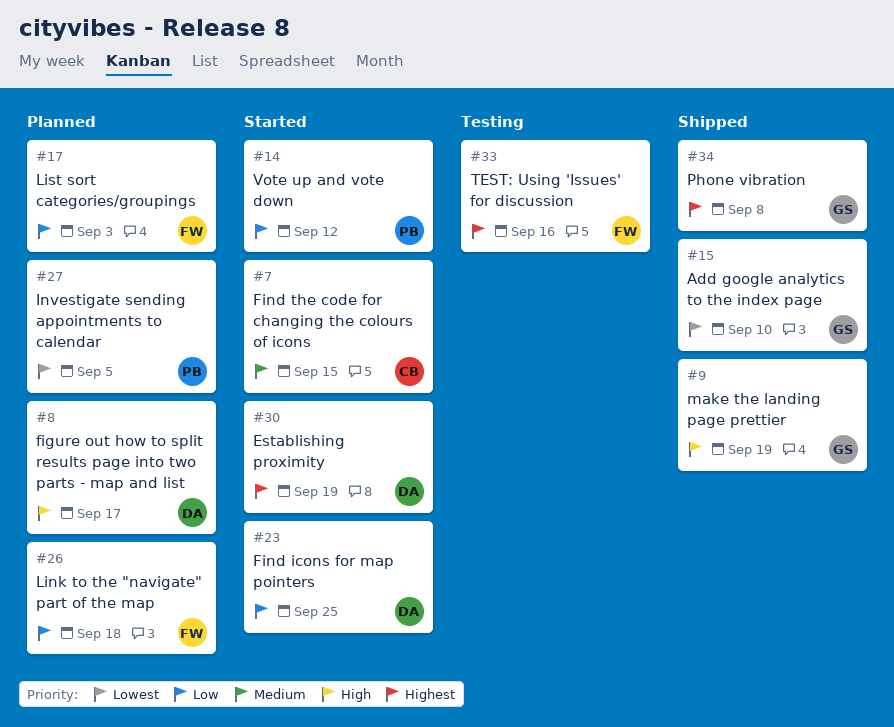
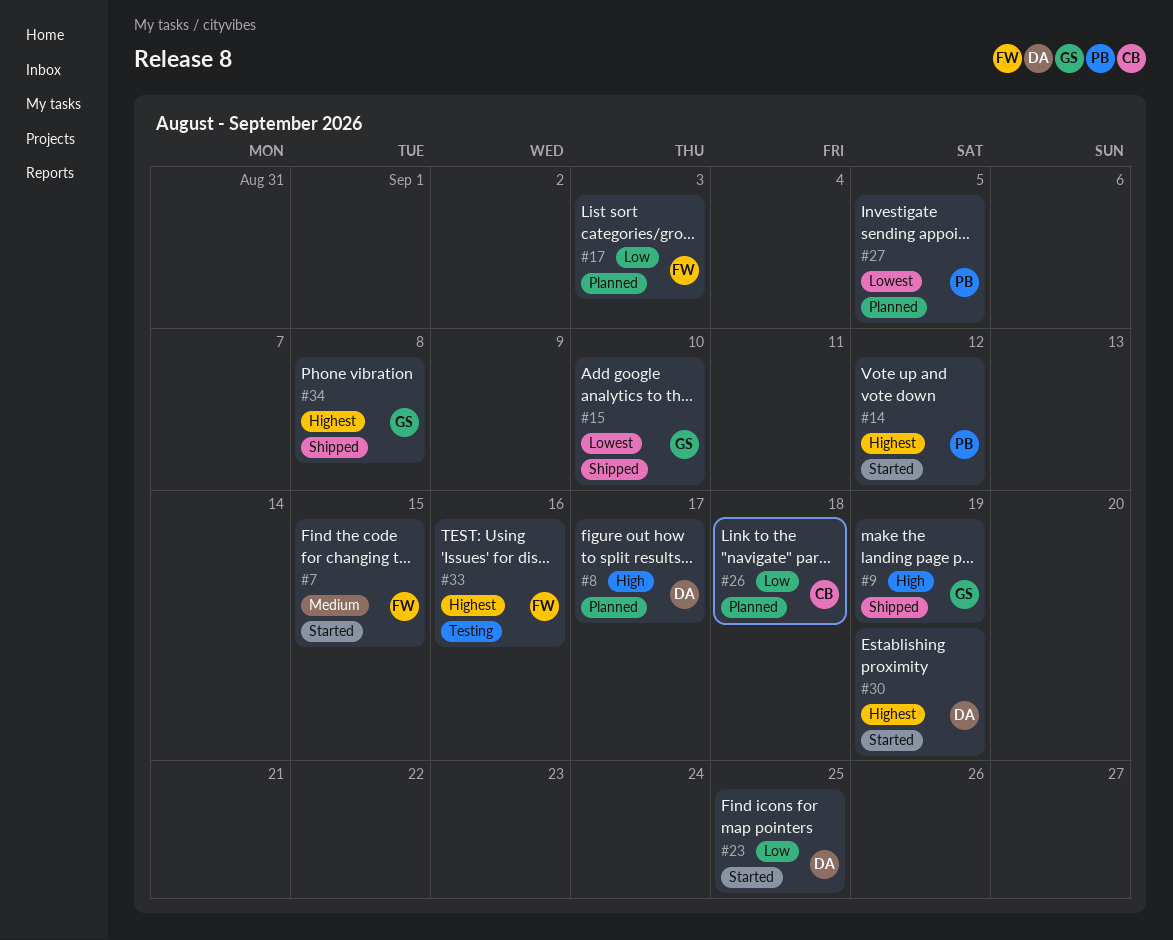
#7, owner: CB -> FW
#14, priority: Low -> Highest
#26, owner: FW -> CB

